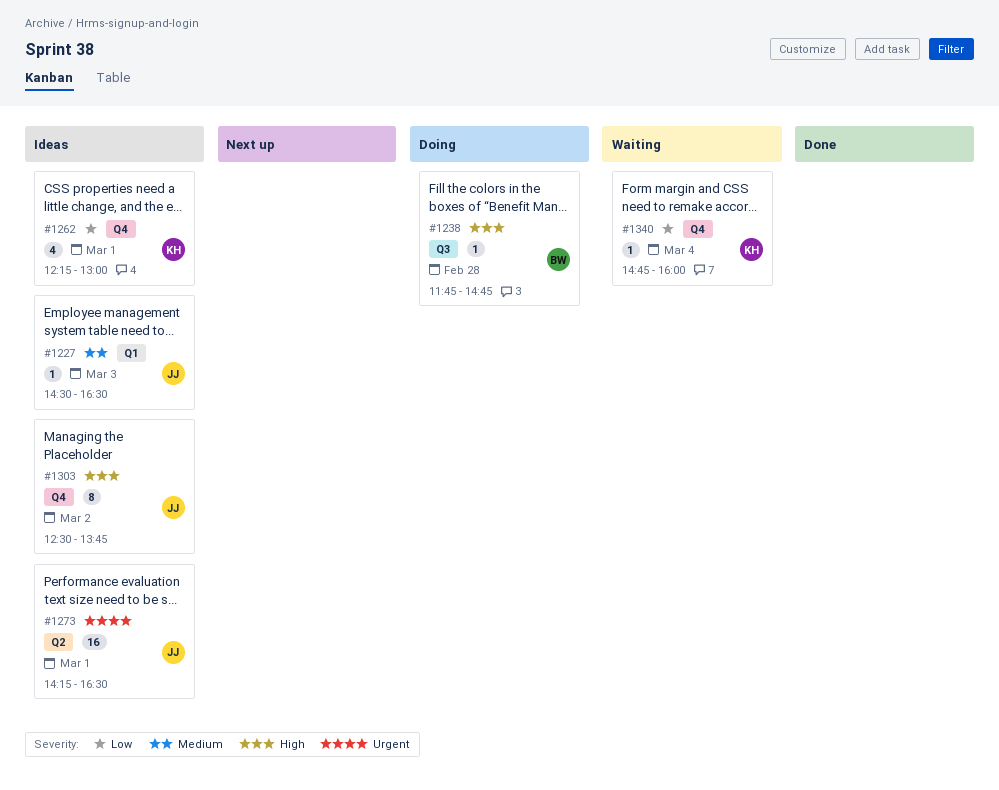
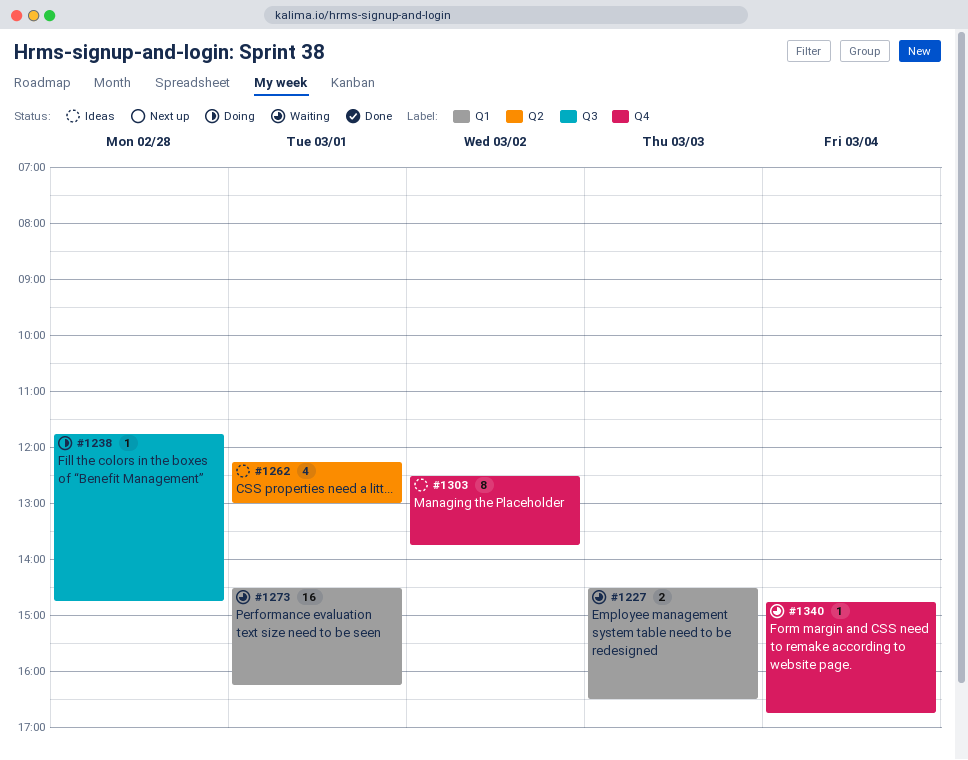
#1227, status: Ideas -> Waiting
#1227, estimate: 1 -> 2
#1262, label: Q4 -> Q2
#1273, status: Ideas -> Waiting
#1273, label: Q2 -> Q1
#1273, begins: 14:15 -> 14:30
#1273, ends: 16:30 -> 16:15
#1340, ends: 16:00 -> 16:45

